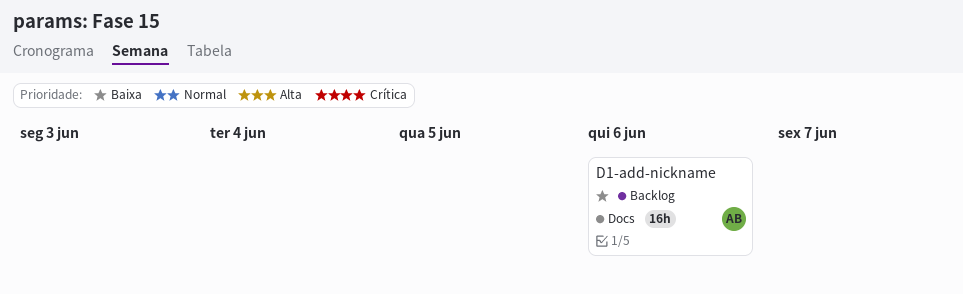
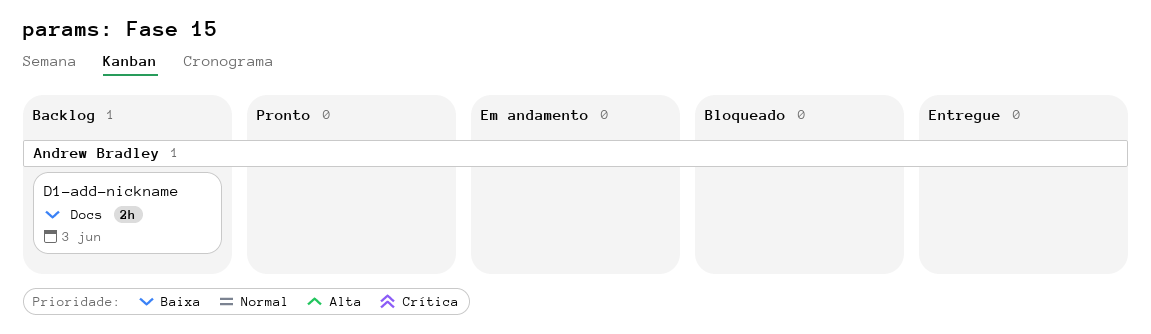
D1-add-nickname, estimate: 16h -> 2h
D1-add-nickname, due: Jun 6 -> Jun 3

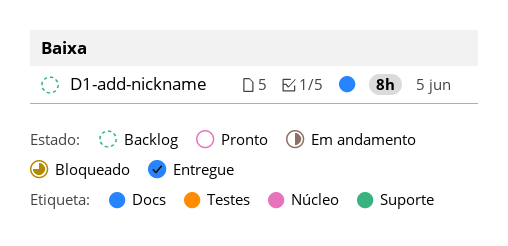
D1-add-nickname, estimate: 2h -> 8h
D1-add-nickname, due: Jun 3 -> Jun 5

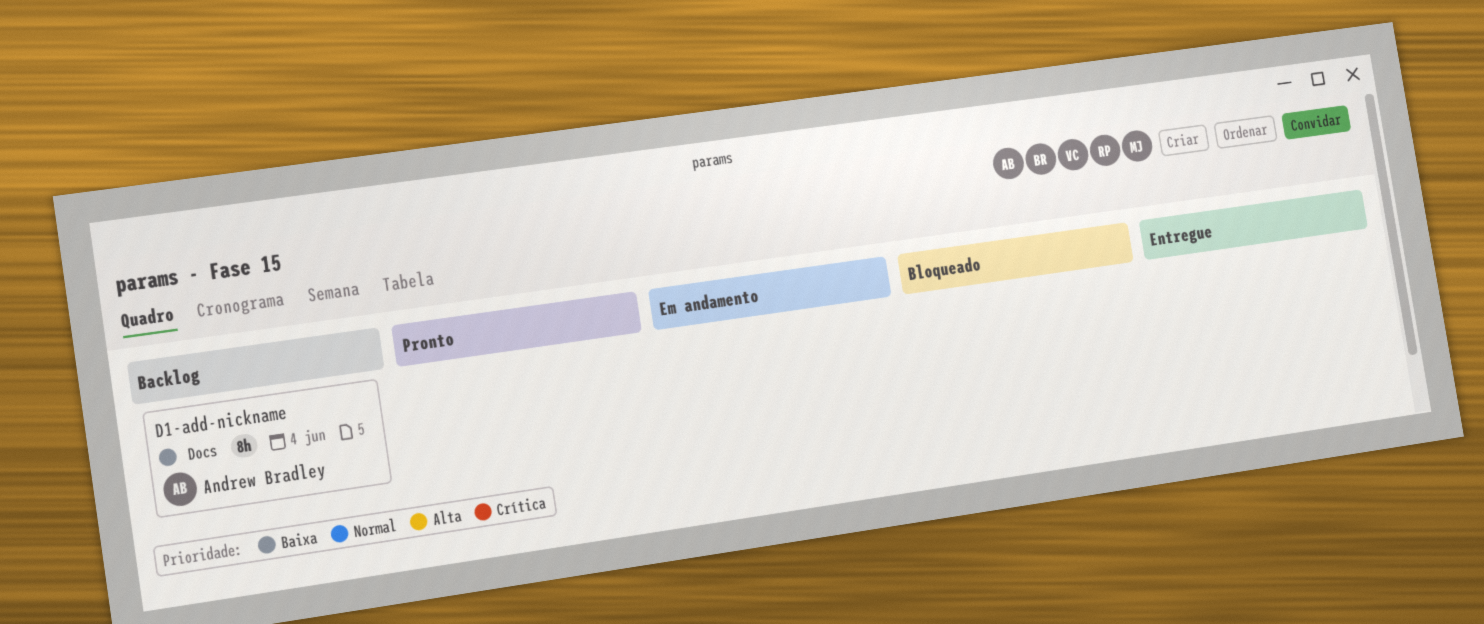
D1-add-nickname, due: Jun 5 -> Jun 4

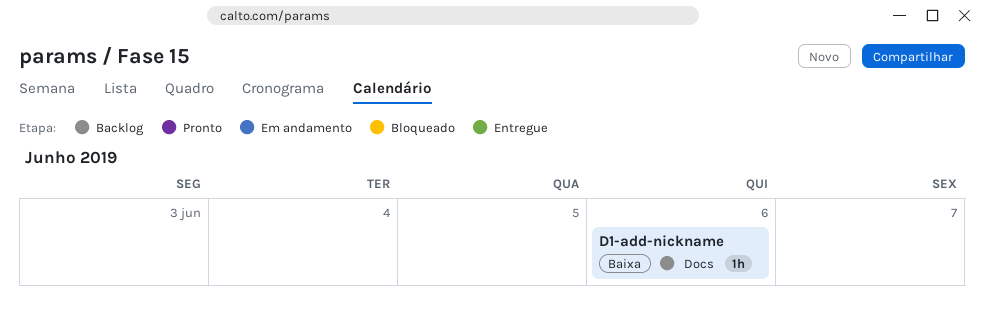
D1-add-nickname, estimate: 8h -> 1h
D1-add-nickname, due: Jun 4 -> Jun 6

